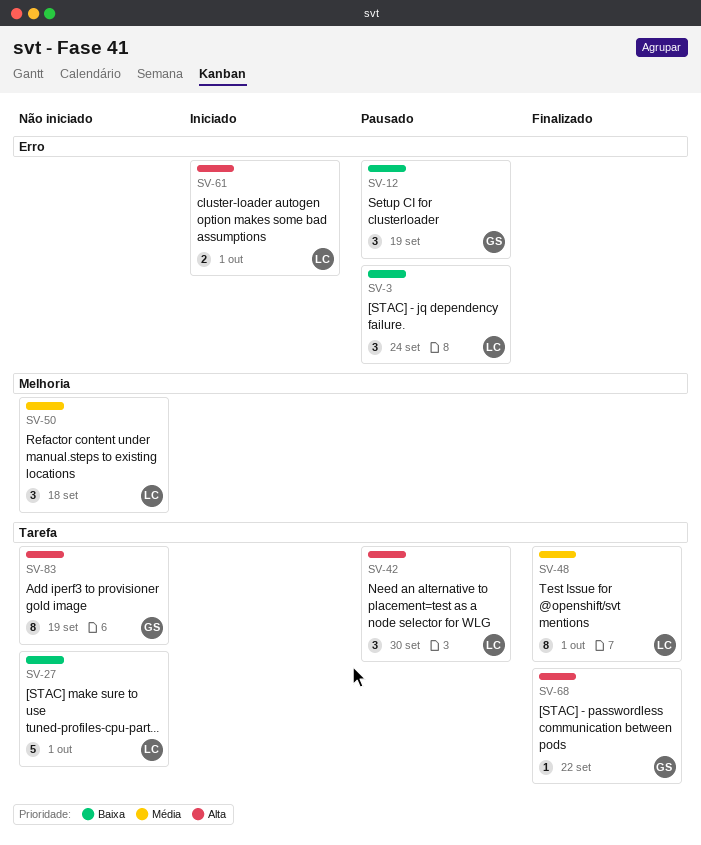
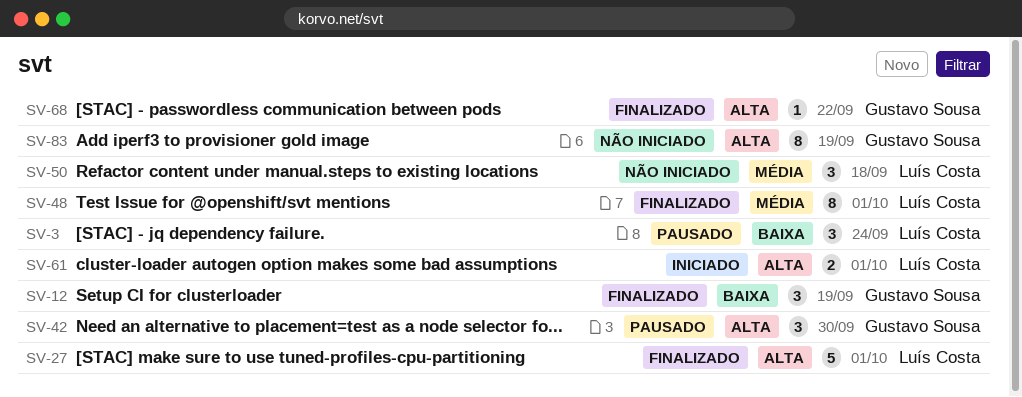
SV-12, status: Pausado -> Finalizado
SV-27, status: Não iniciado -> Finalizado
SV-27, priority: Baixa -> Alta
SV-42, owner: Luís Costa -> Gustavo Sousa

